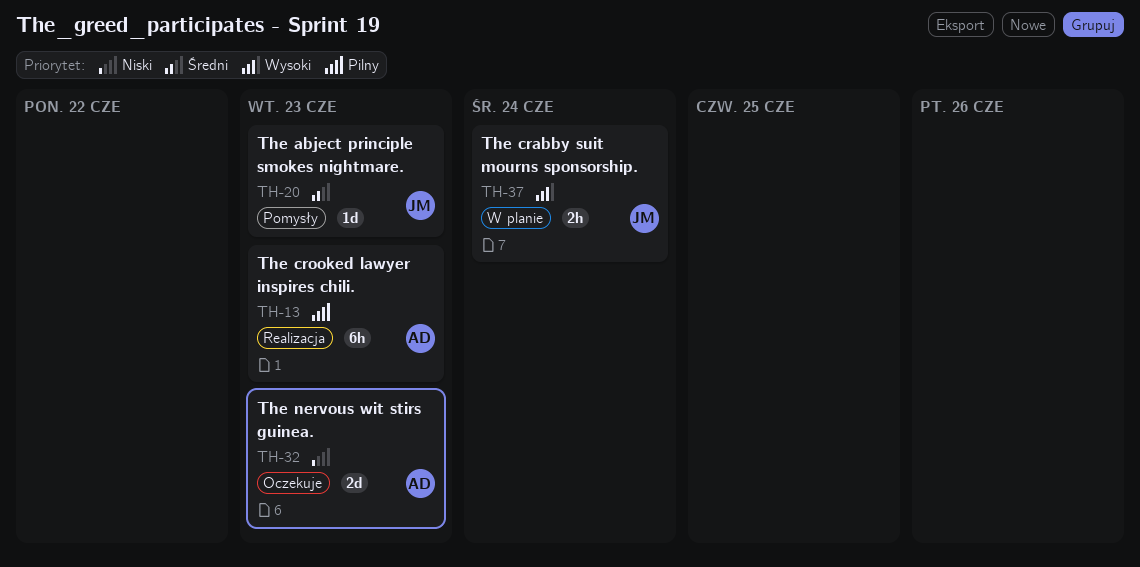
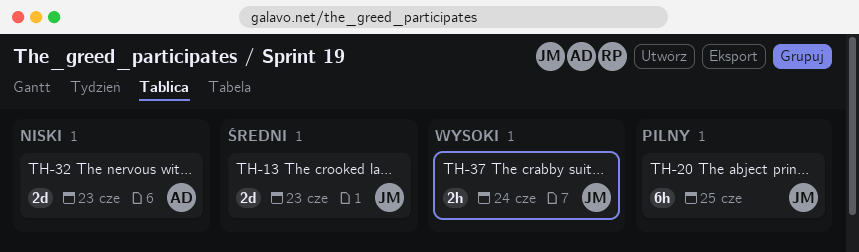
TH-13, owner: AD -> JM
TH-13, priority: Pilny -> Średni
TH-13, estimate: 6h -> 2d
TH-20, priority: Średni -> Pilny
TH-20, estimate: 1d -> 6h
TH-20, due: Jun 23 -> Jun 25

